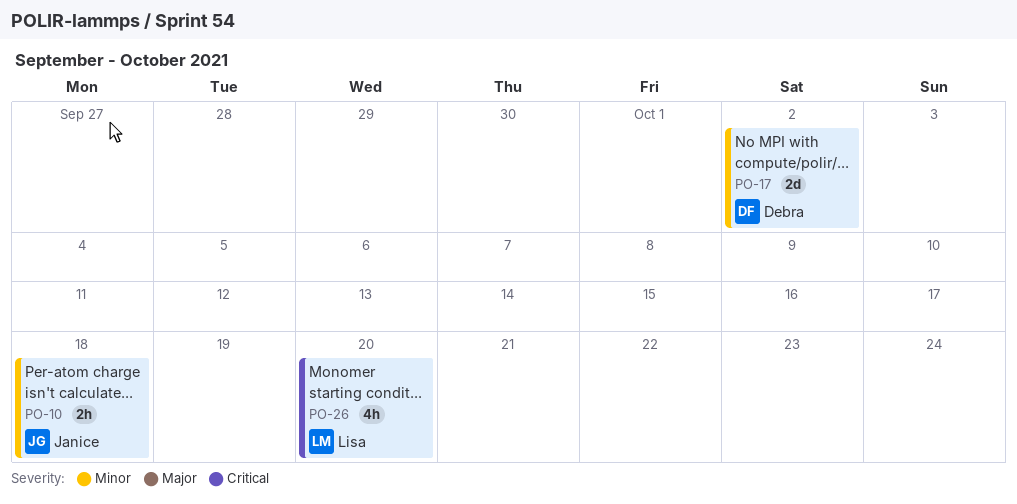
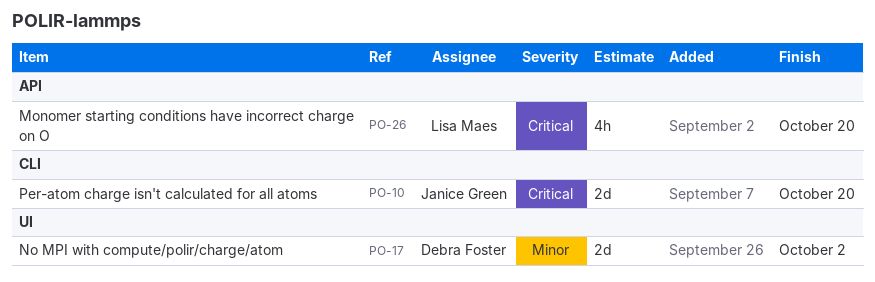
PO-10, priority: Minor -> Critical
PO-10, estimate: 2h -> 2d
PO-10, due: Oct 18 -> Oct 20

